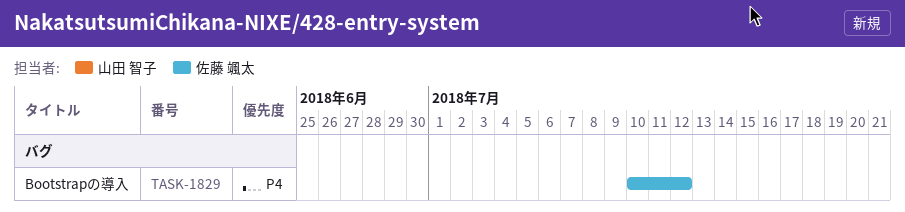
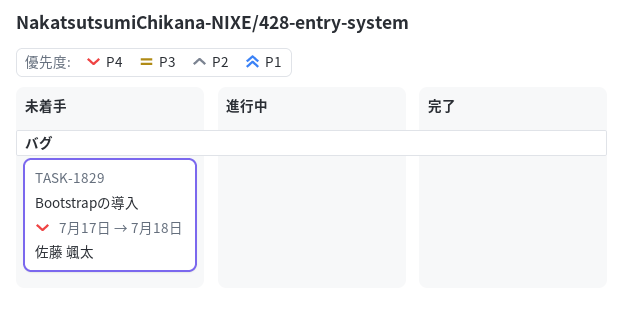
TASK-1829, start: Jul 10 -> Jul 17
TASK-1829, due: Jul 12 -> Jul 18

